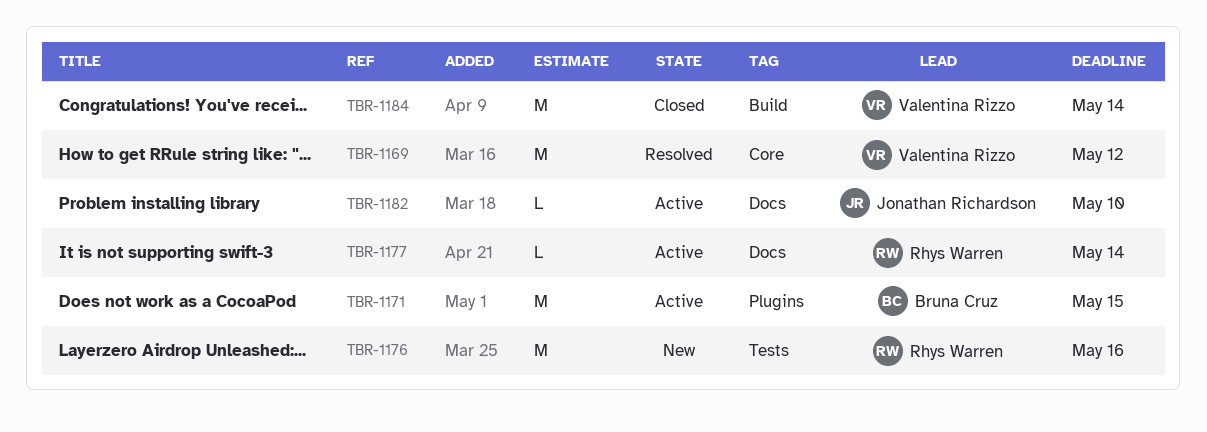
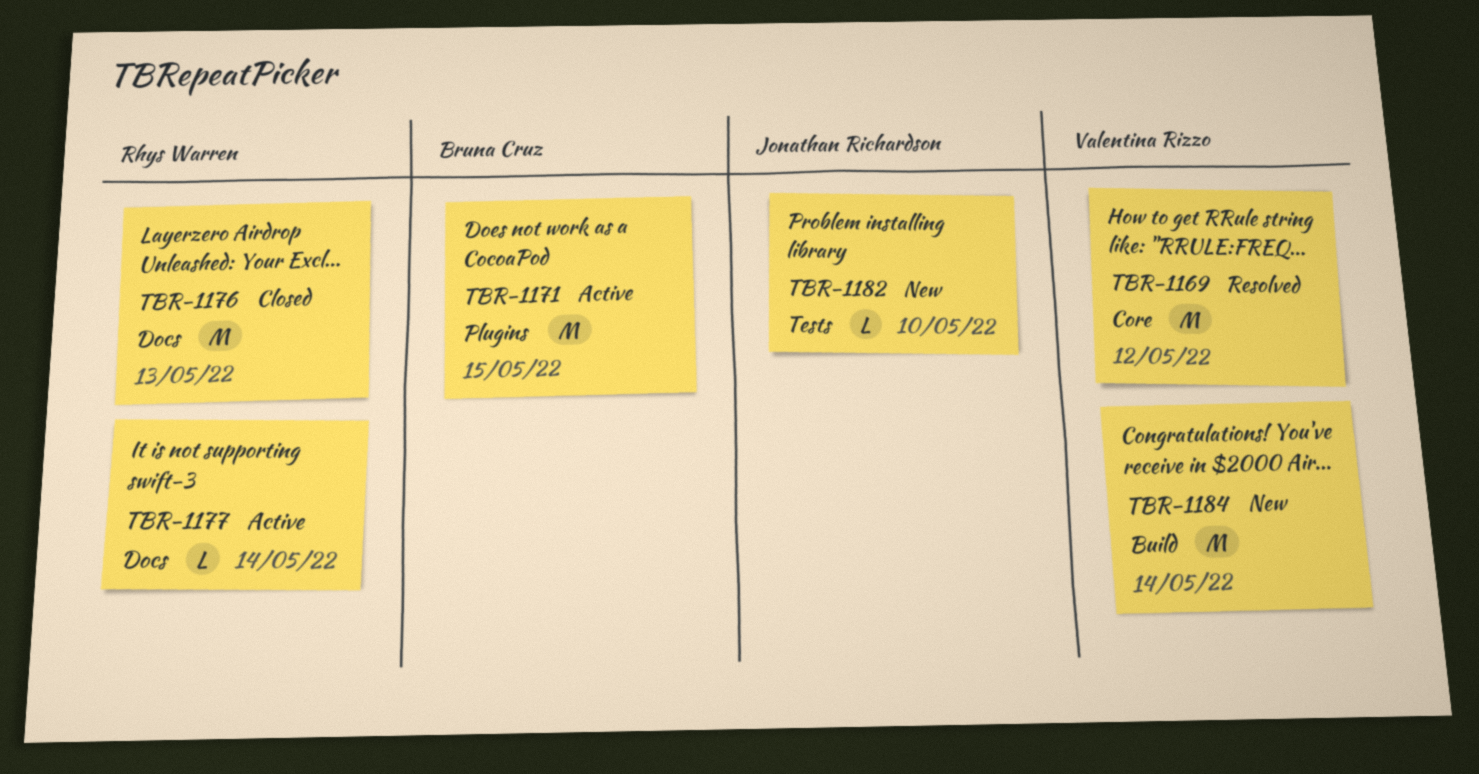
TBR-1176, status: New -> Closed
TBR-1176, label: Tests -> Docs
TBR-1176, due: May 16 -> May 13
TBR-1182, status: Active -> New
TBR-1182, label: Docs -> Tests
TBR-1184, status: Closed -> New

